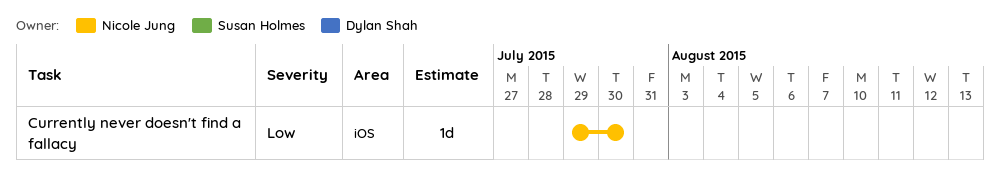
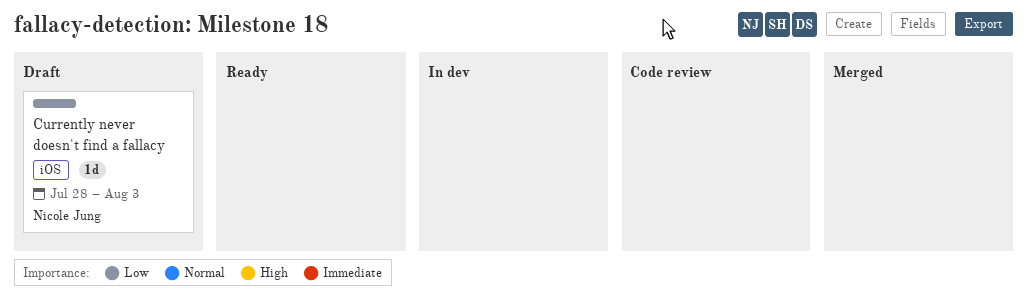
Currently never doesn't find a fallacy, start: Jul 29 -> Jul 28
Currently never doesn't find a fallacy, due: Jul 30 -> Aug 3

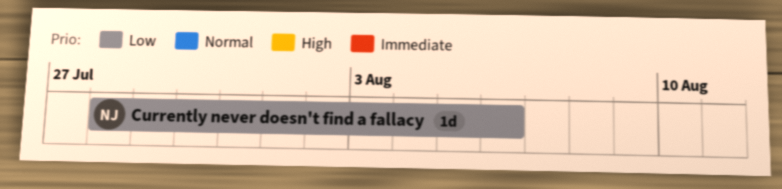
Currently never doesn't find a fallacy, due: Aug 3 -> Aug 6

